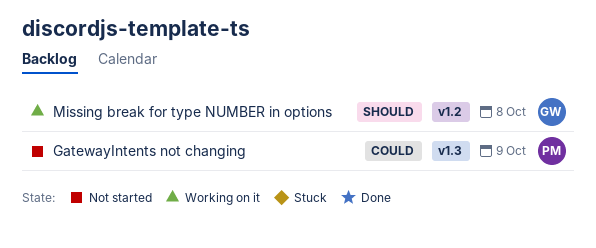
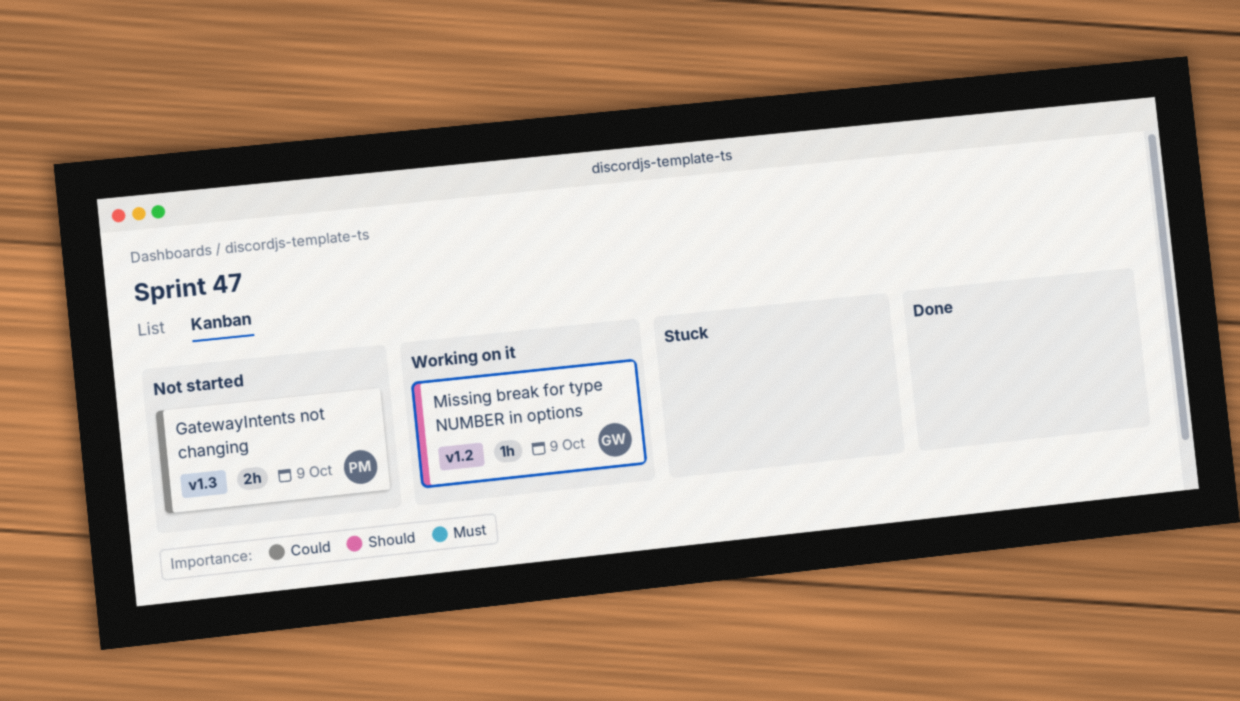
Missing break for type NUMBER in options, due: Oct 8 -> Oct 9

